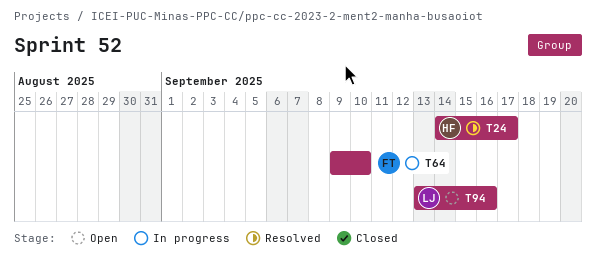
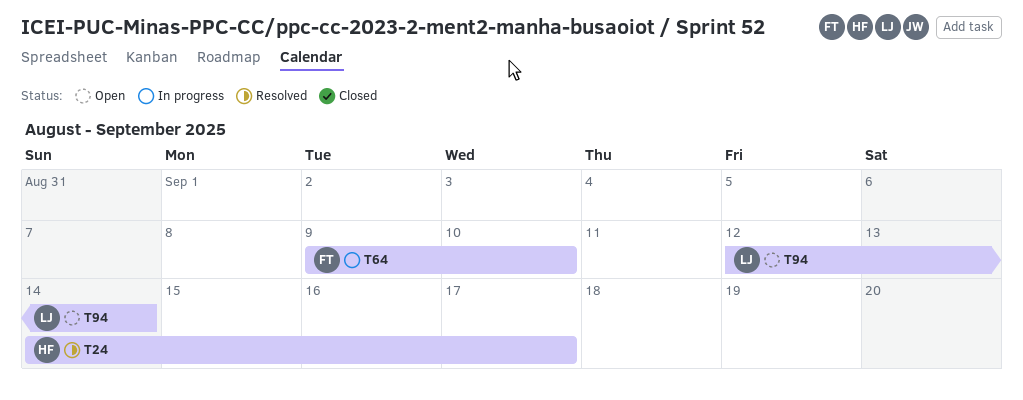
T94, start: Sep 13 -> Sep 12
T94, due: Sep 16 -> Sep 14

